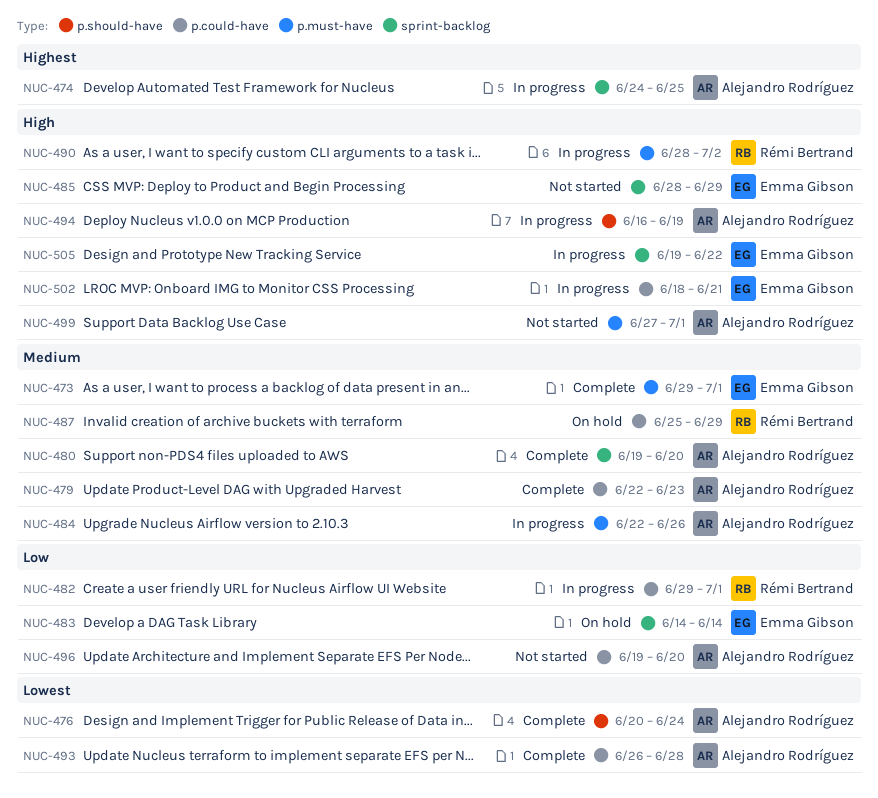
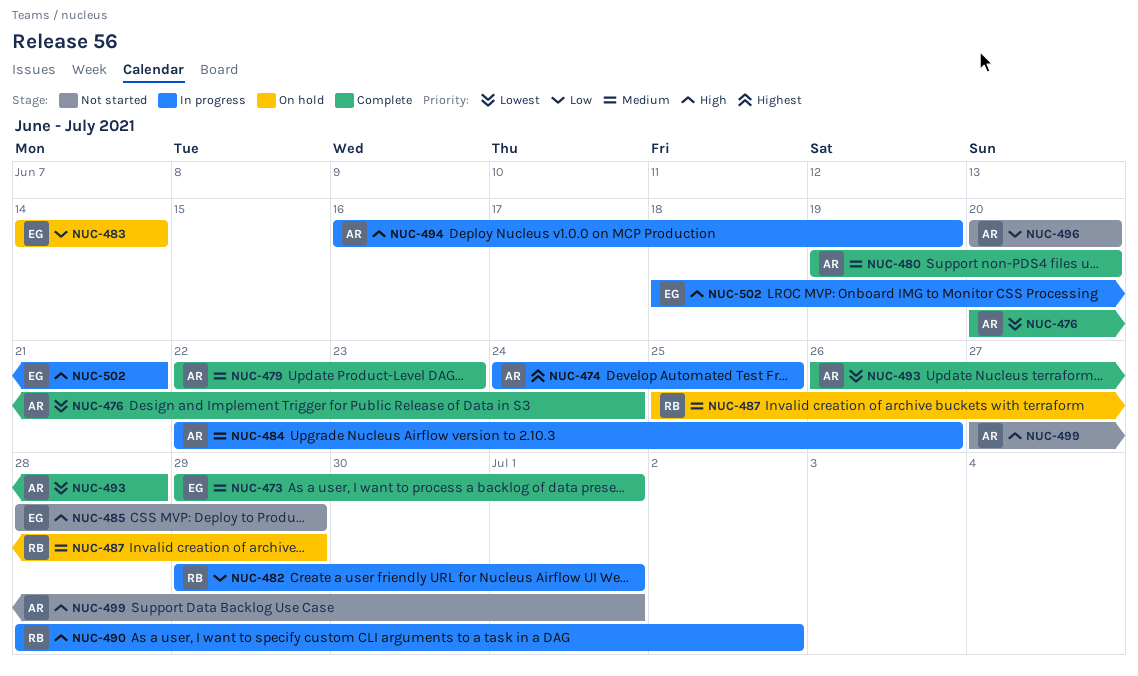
NUC-496, start: Jun 19 -> Jun 20
NUC-505: present -> none

